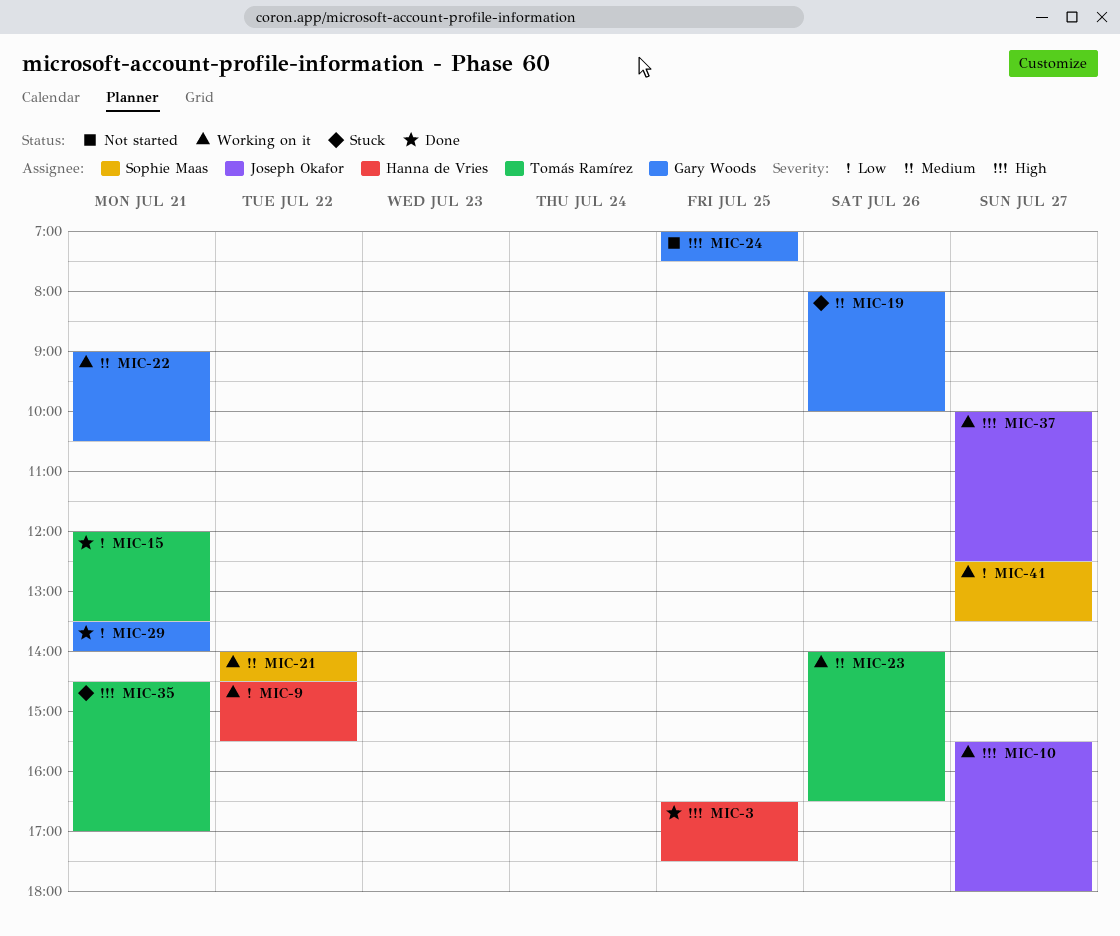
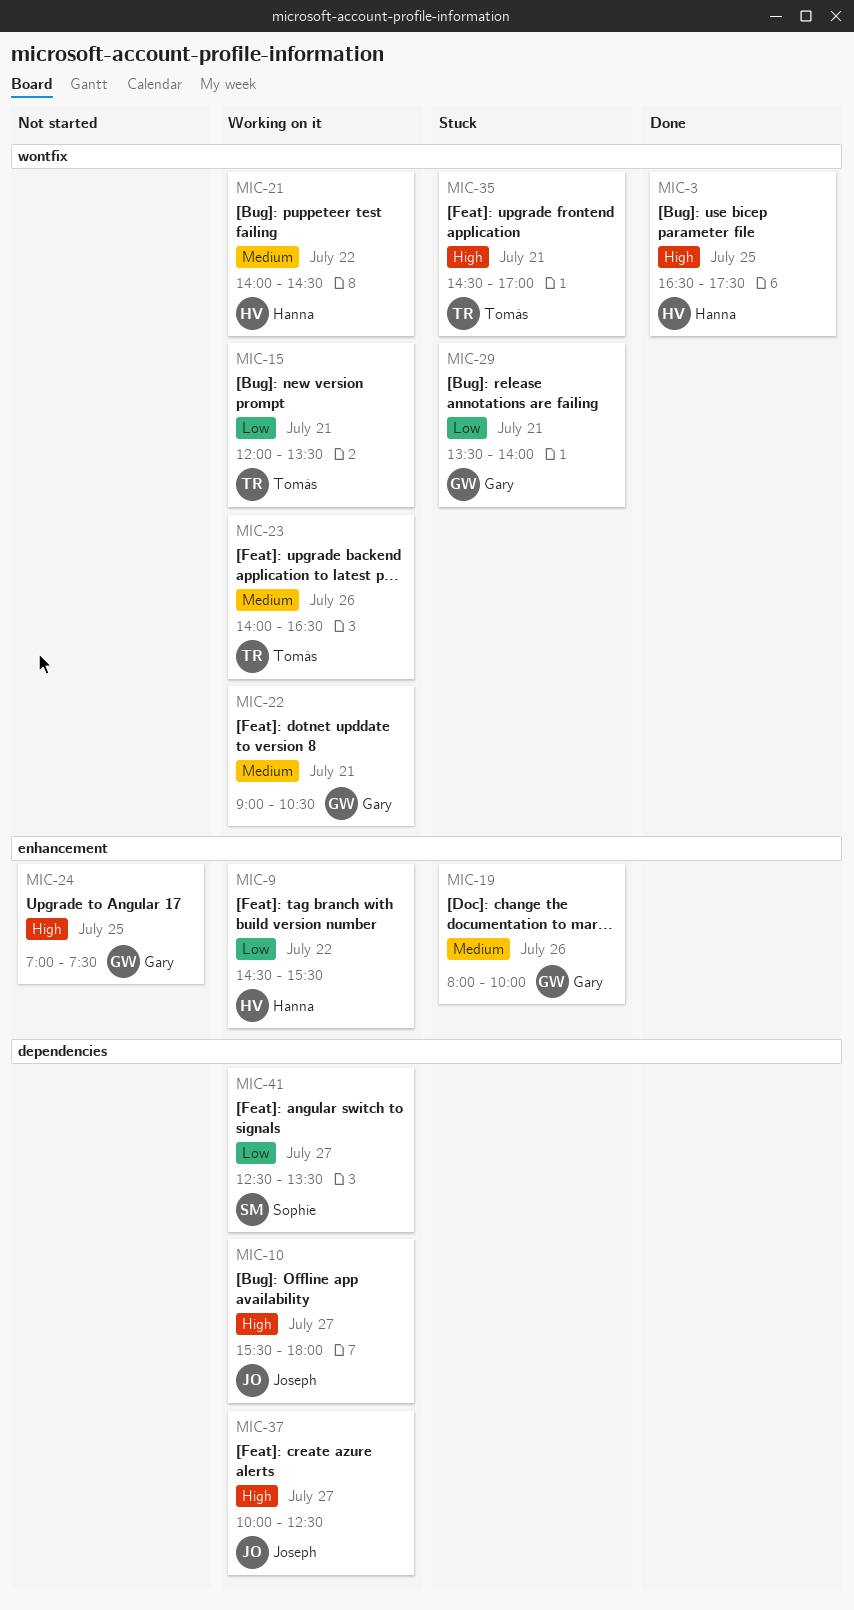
MIC-15, status: Done -> Working on it
MIC-21, owner: Sophie Maas -> Hanna de Vries
MIC-29, status: Done -> Stuck

